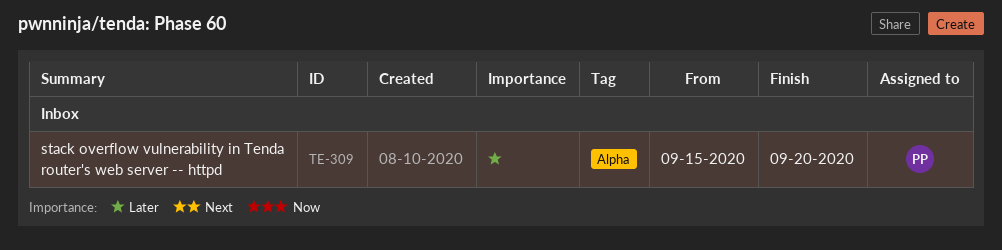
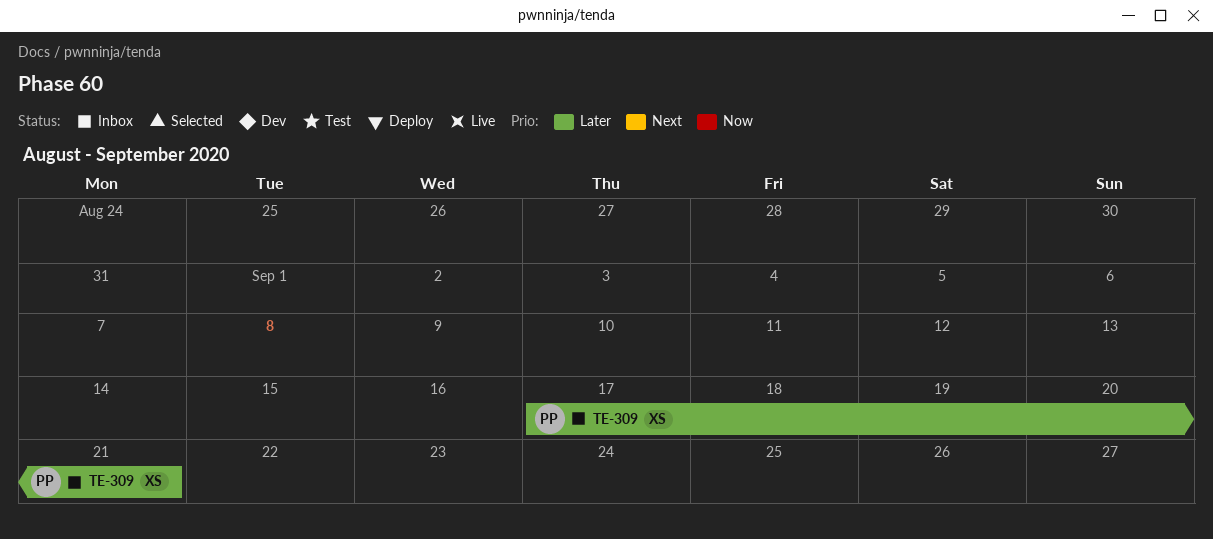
TE-309, start: Sep 15 -> Sep 17
TE-309, due: Sep 20 -> Sep 21

